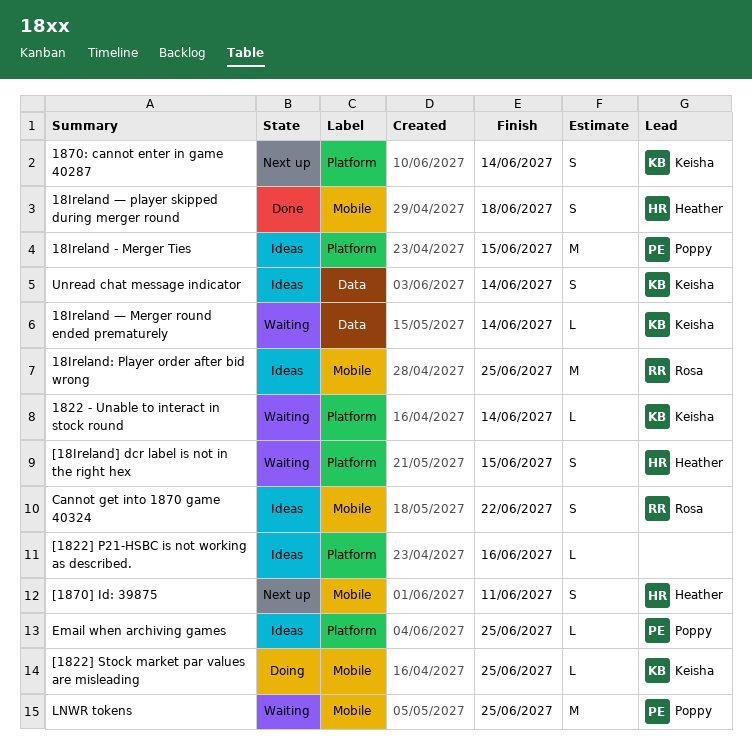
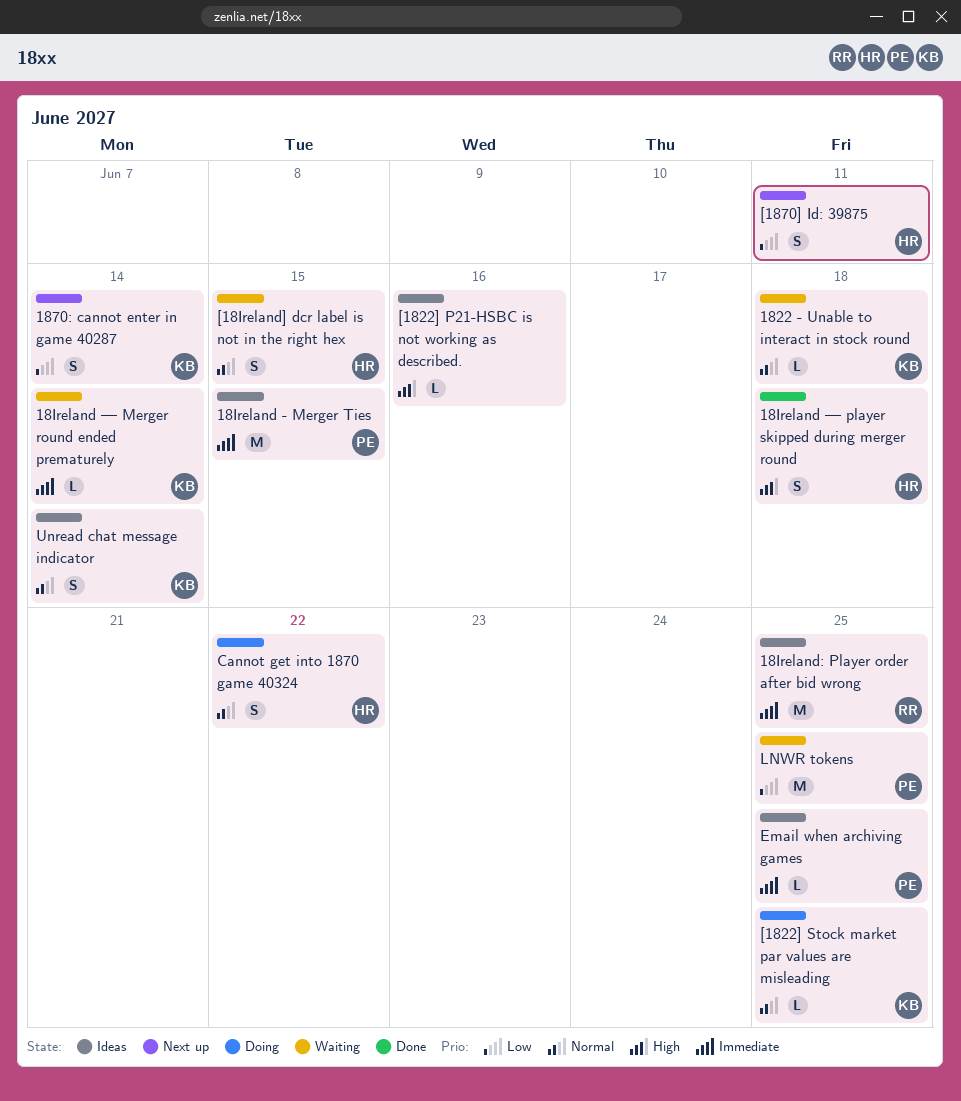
1822 - Unable to interact in stock round, due: Jun 14 -> Jun 18
Cannot get into 1870 game 40324, status: Ideas -> Doing
Cannot get into 1870 game 40324, owner: Rosa -> Heather

